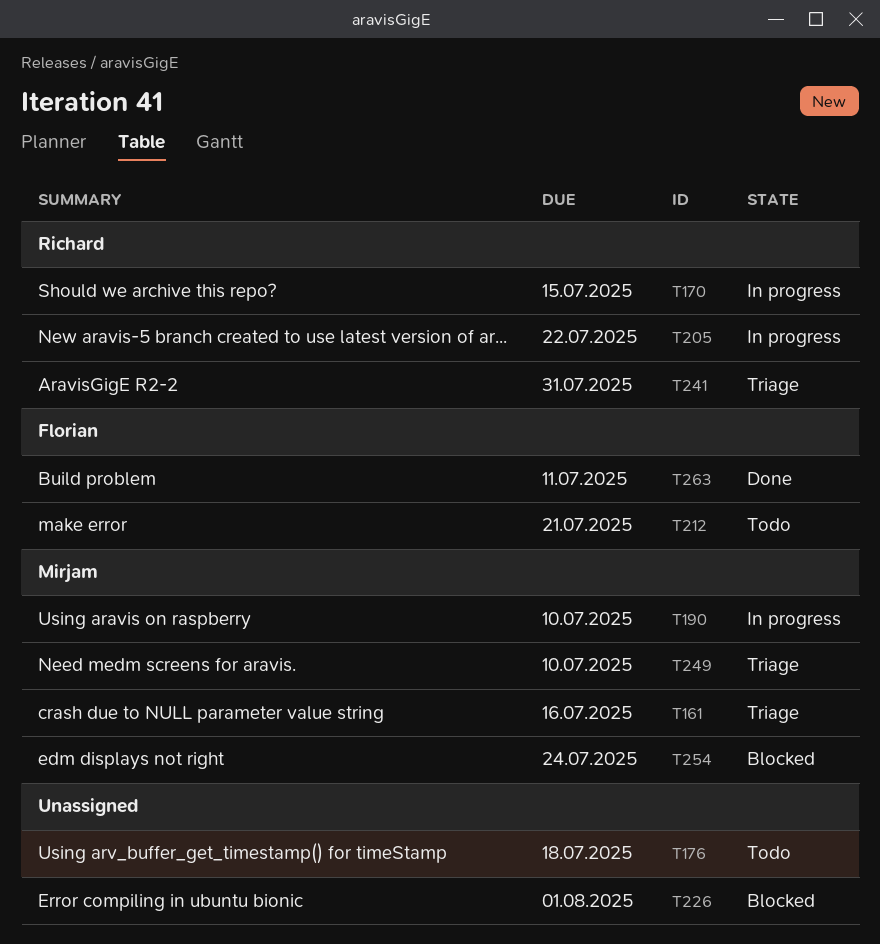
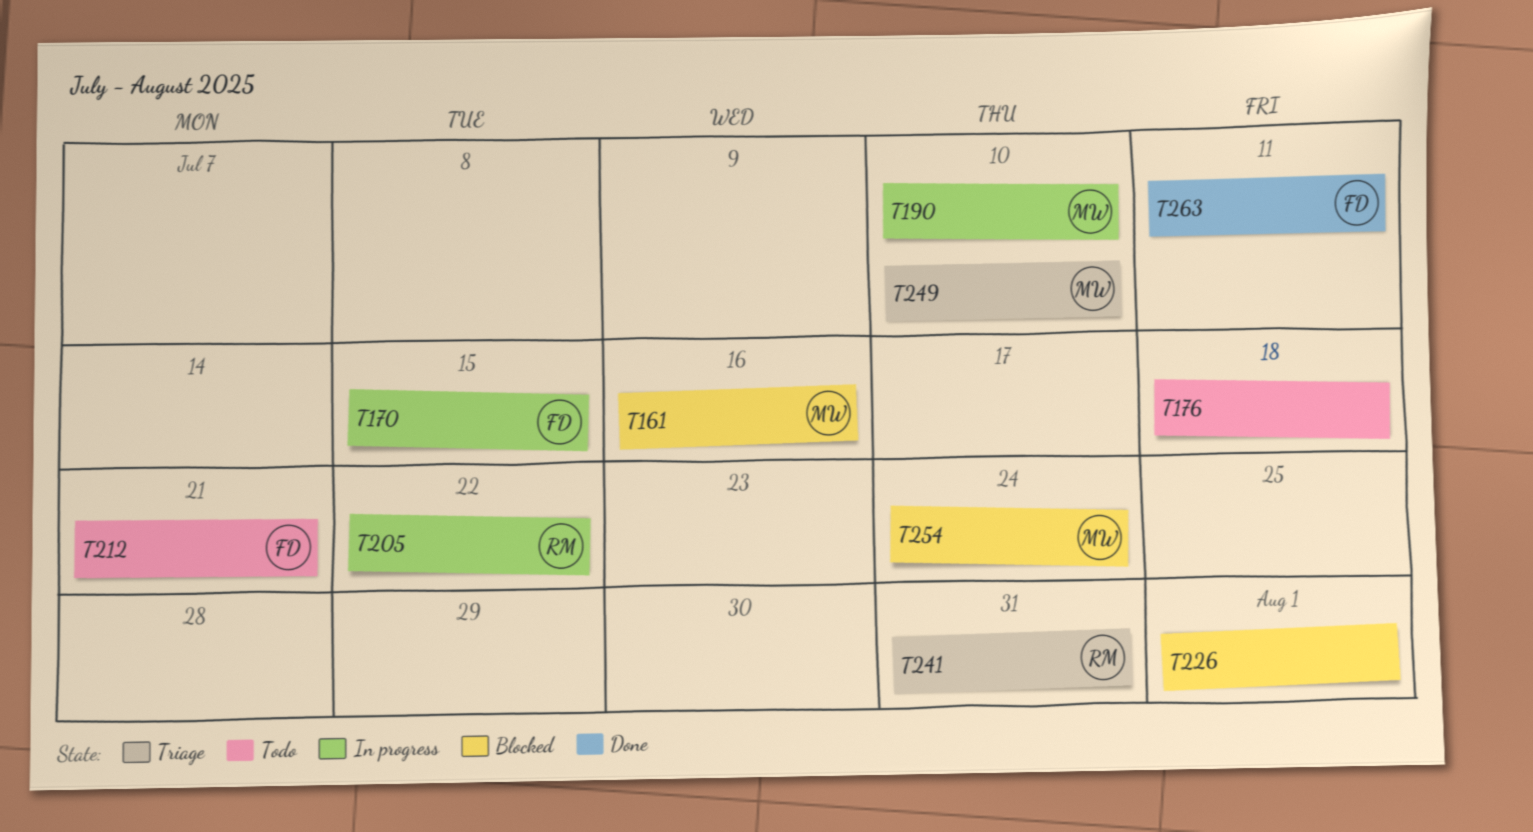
T161, status: Triage -> Blocked
T170, owner: Richard -> Florian

